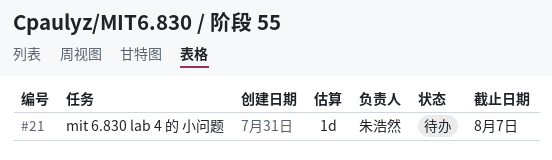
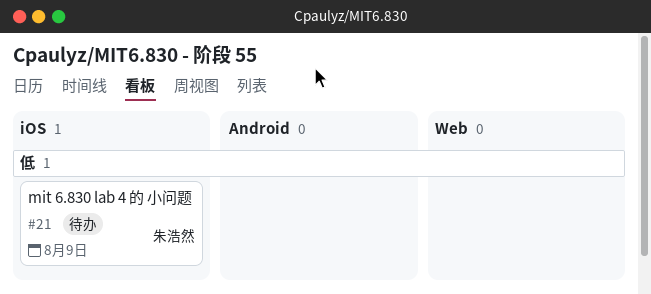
#21, due: Aug 7 -> Aug 9

